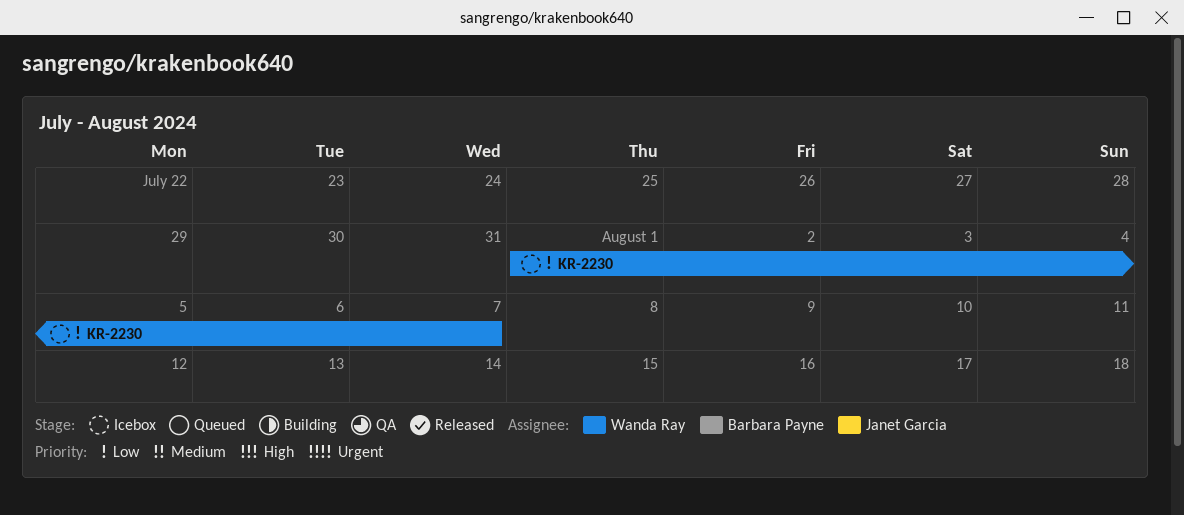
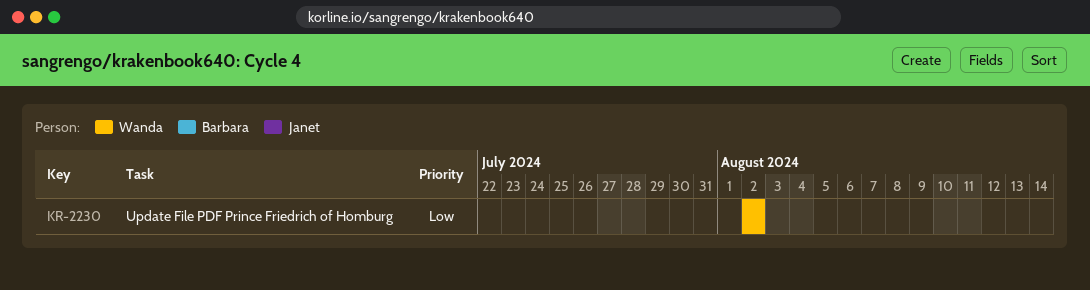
KR-2230, start: Aug 1 -> Aug 2
KR-2230, due: Aug 7 -> Aug 2

